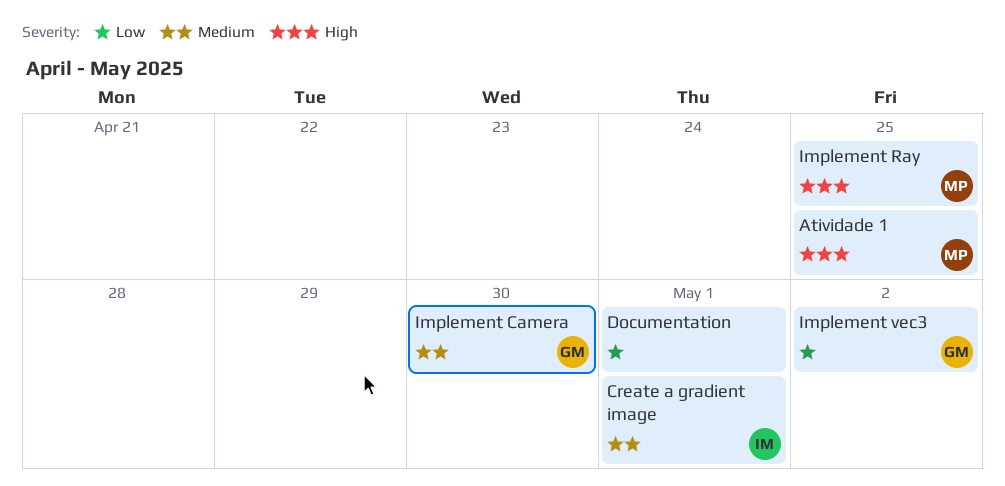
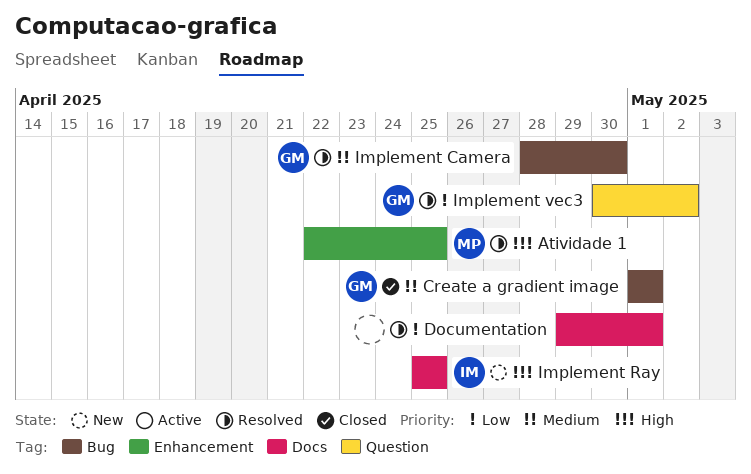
Create a gradient image, owner: IM -> GM
Implement Ray, owner: MP -> IM

